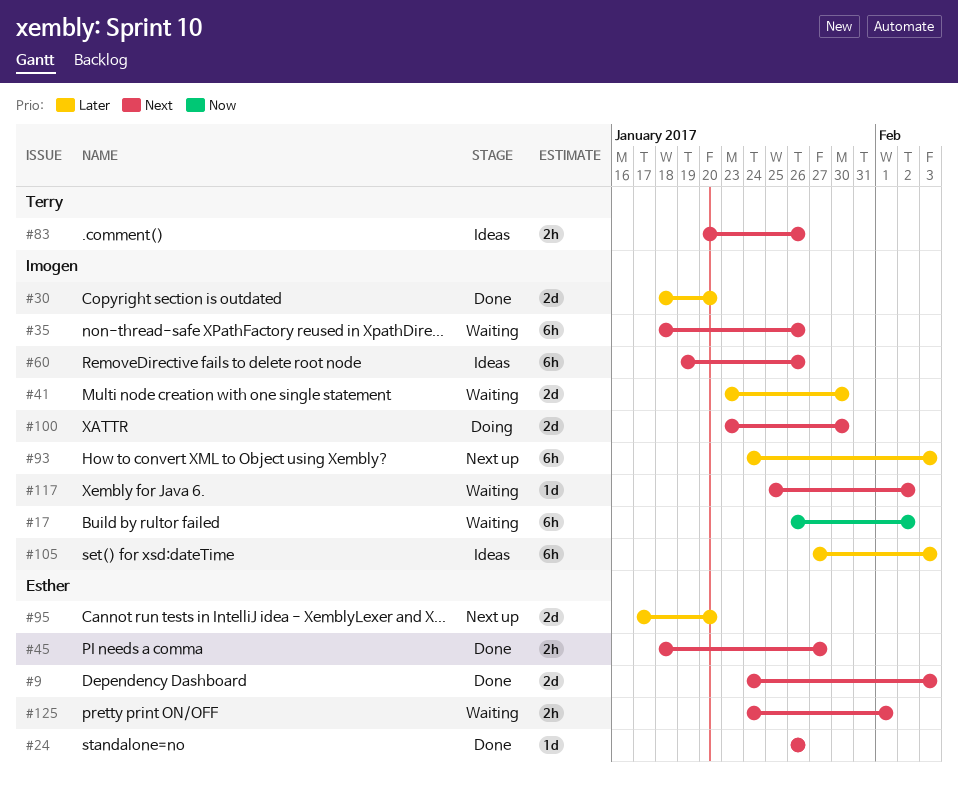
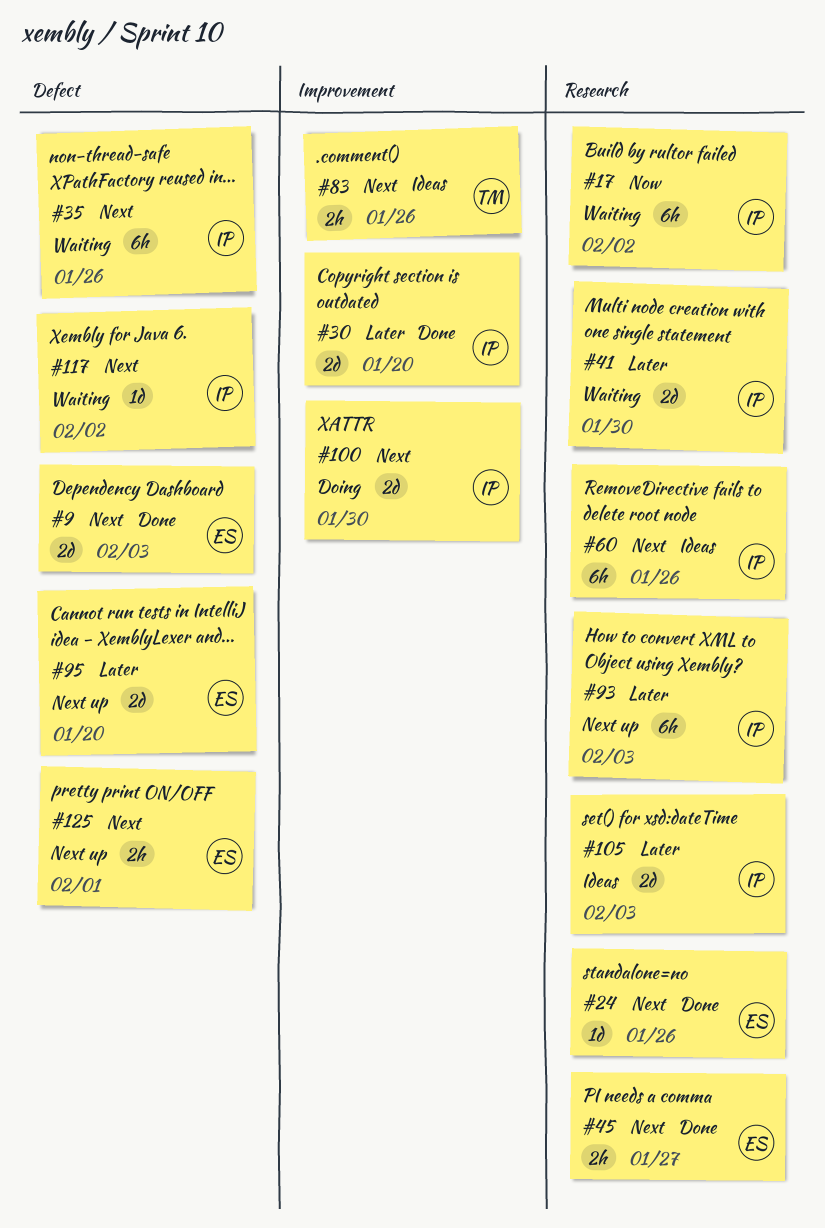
#105, estimate: 6h -> 2d
#125, status: Waiting -> Next up

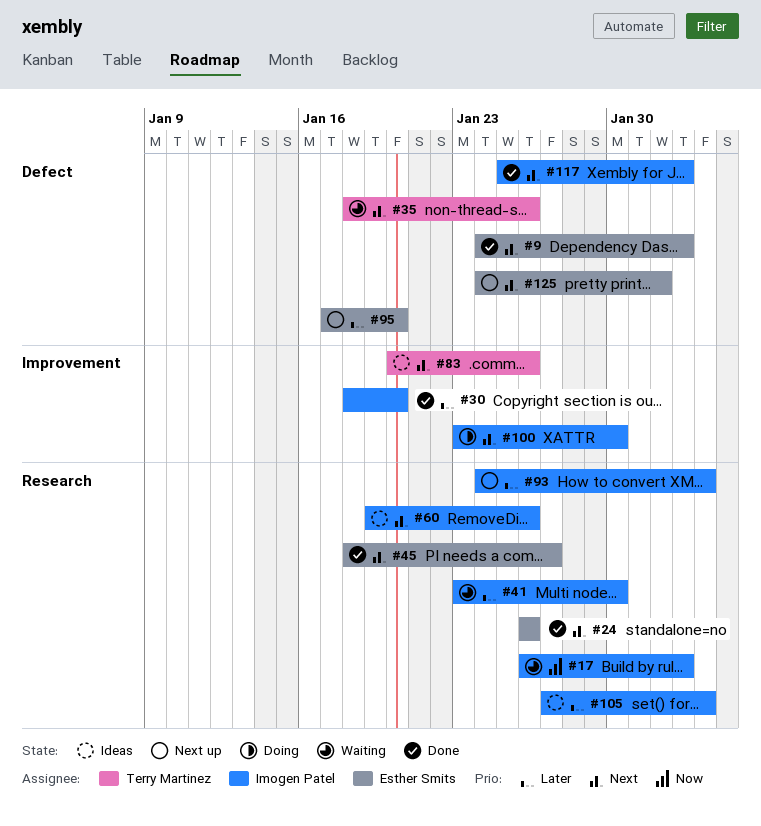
#9, due: Feb 3 -> Feb 2
#35, owner: Imogen Patel -> Terry Martinez
#117, status: Waiting -> Done

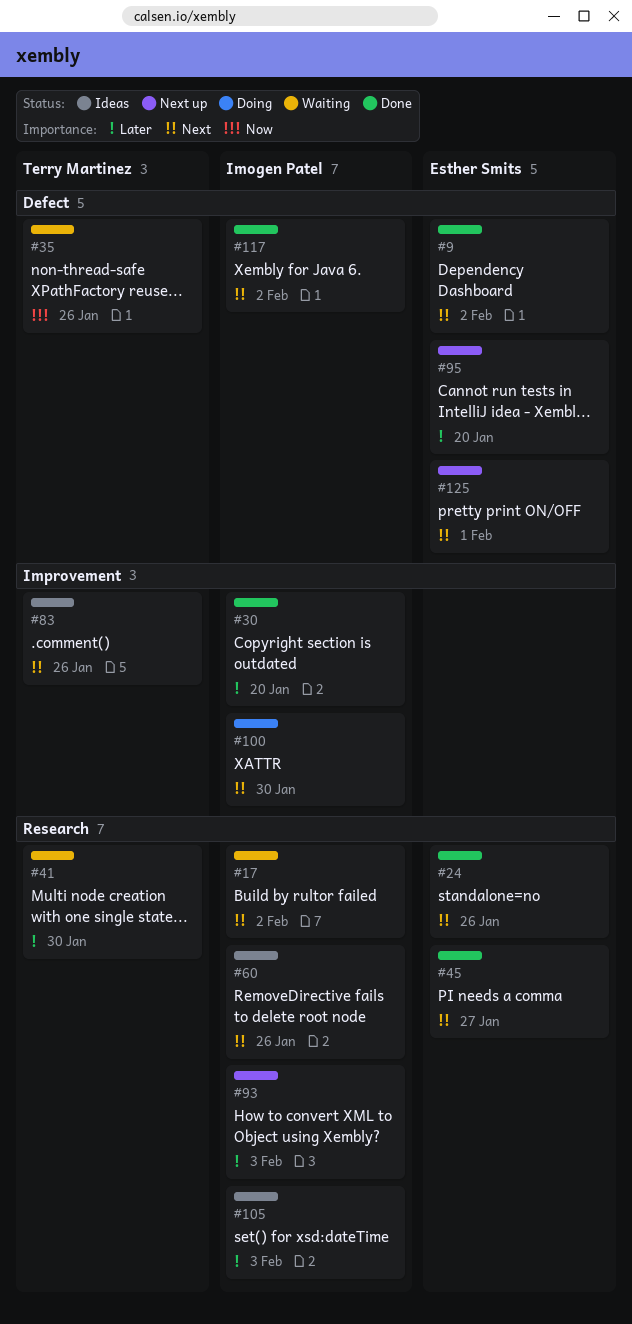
#17, priority: Now -> Next
#35, priority: Next -> Now
#41, owner: Imogen Patel -> Terry Martinez

